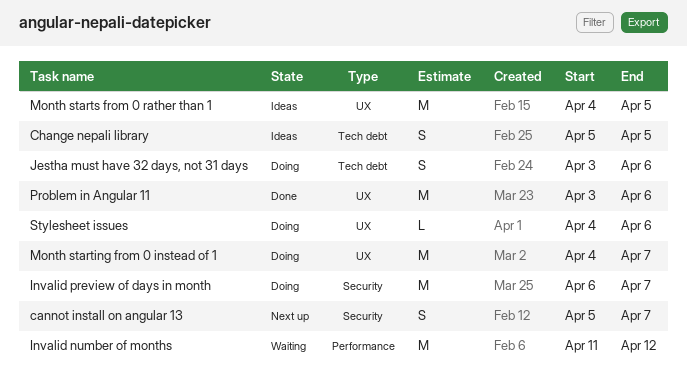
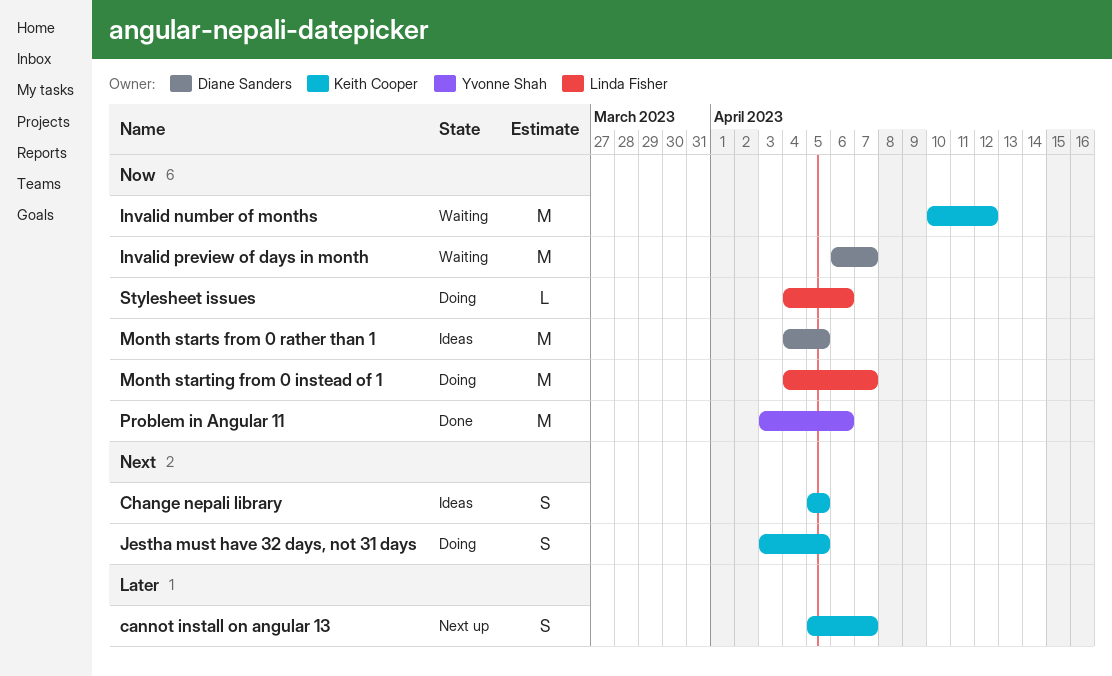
Invalid number of months, start: Apr 11 -> Apr 10
Invalid preview of days in month, status: Doing -> Waiting
Jestha must have 32 days, not 31 days, due: Apr 6 -> Apr 5

